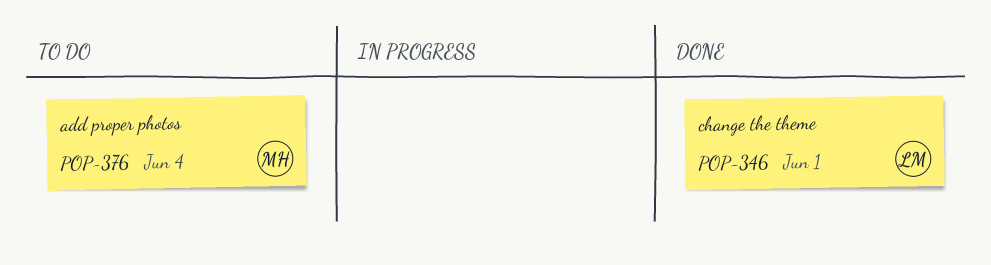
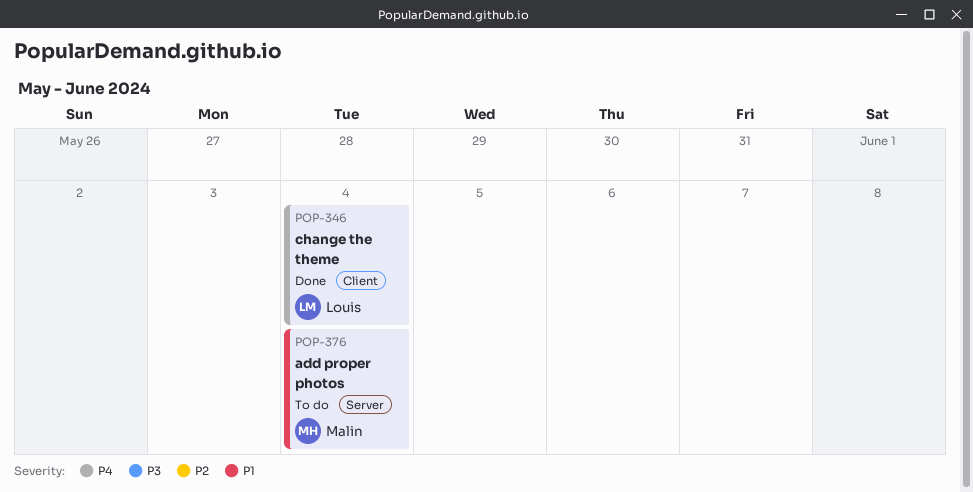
POP-346, due: Jun 1 -> Jun 4

